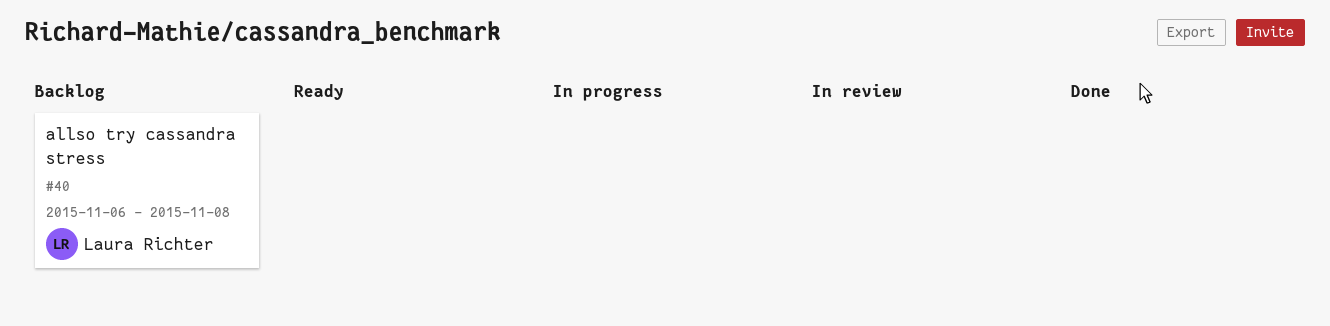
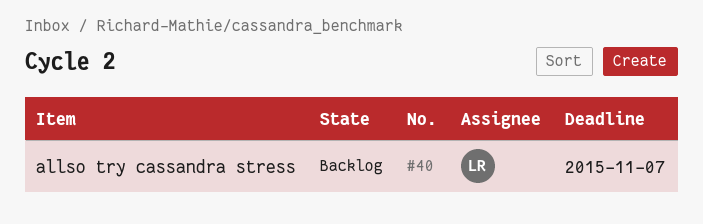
#40, due: Nov 8 -> Nov 7

